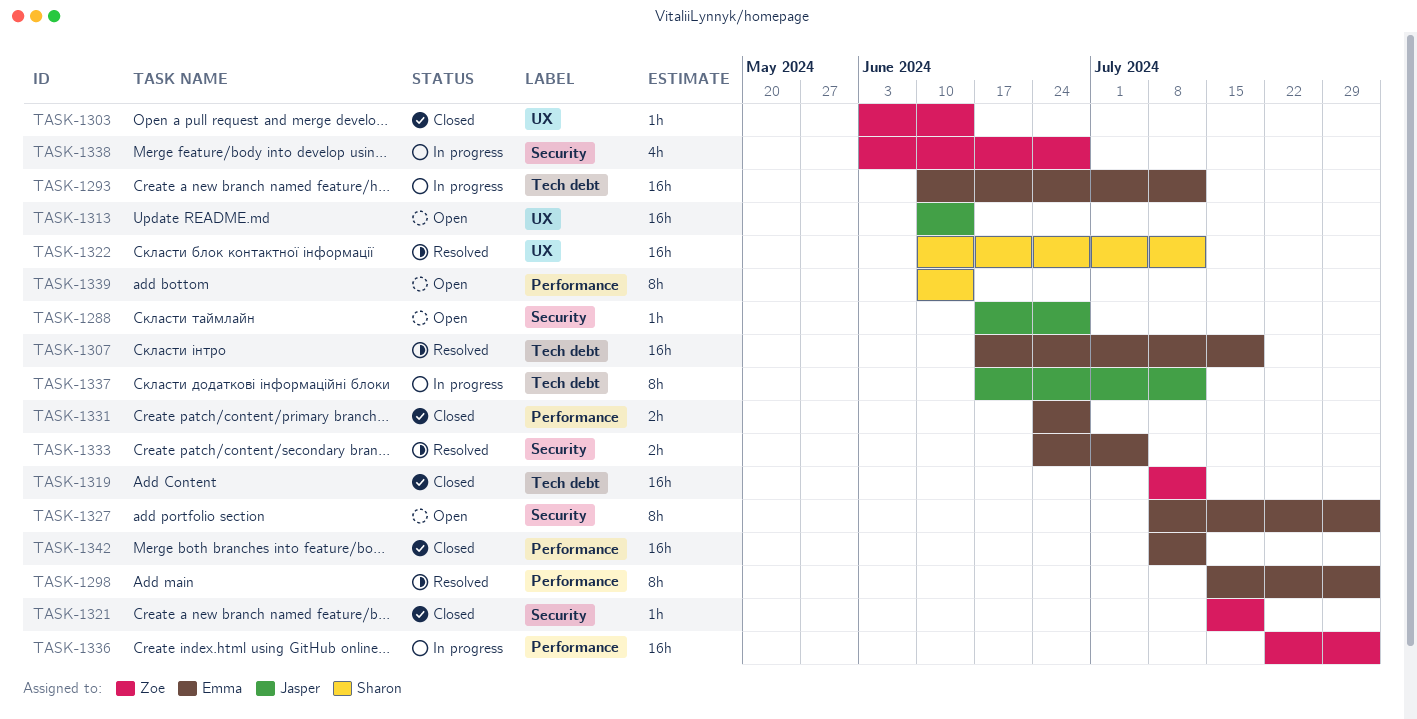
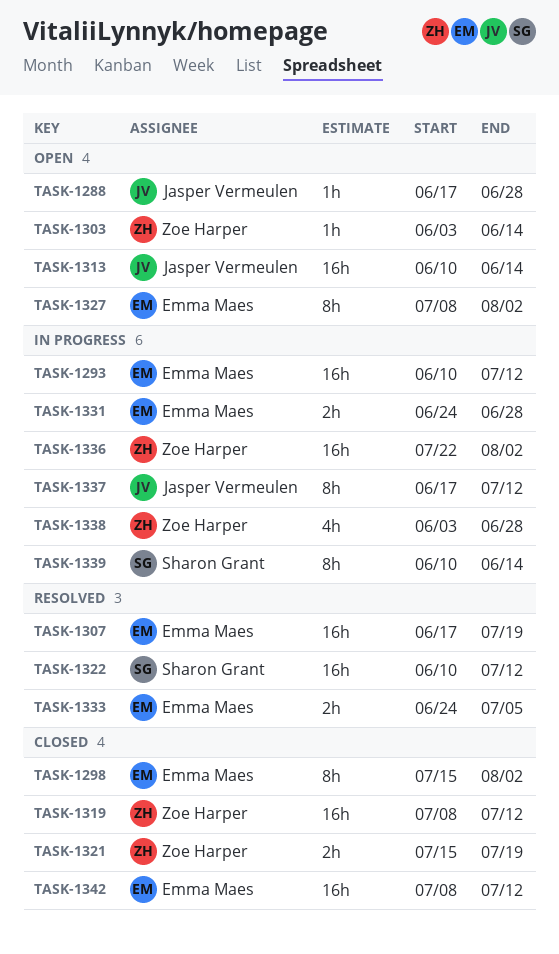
TASK-1298, status: Resolved -> Closed
TASK-1303, status: Closed -> Open
TASK-1321, estimate: 1h -> 2h
TASK-1331, status: Closed -> In progress
TASK-1339, status: Open -> In progress

